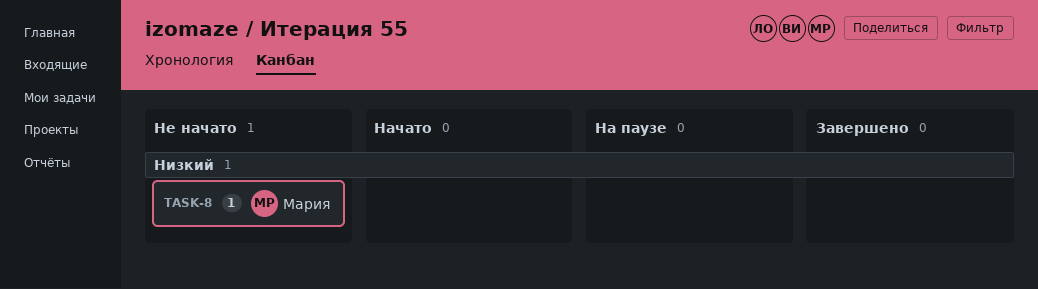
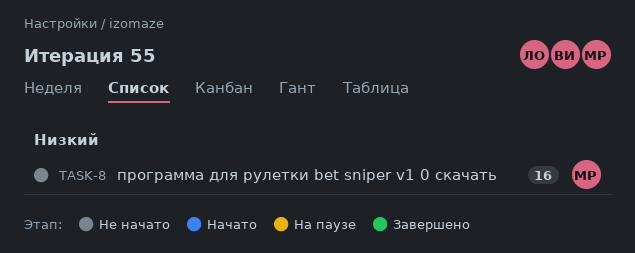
TASK-8, estimate: 1 -> 16

